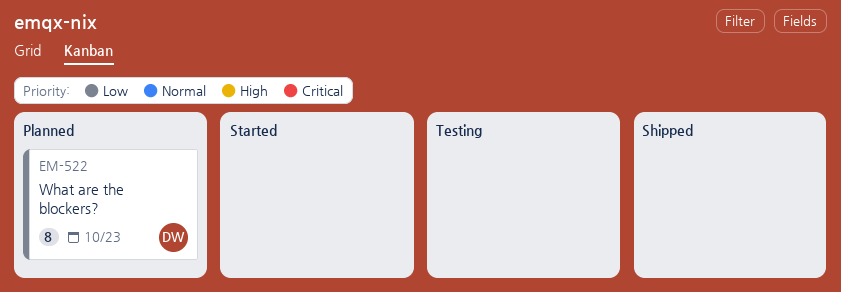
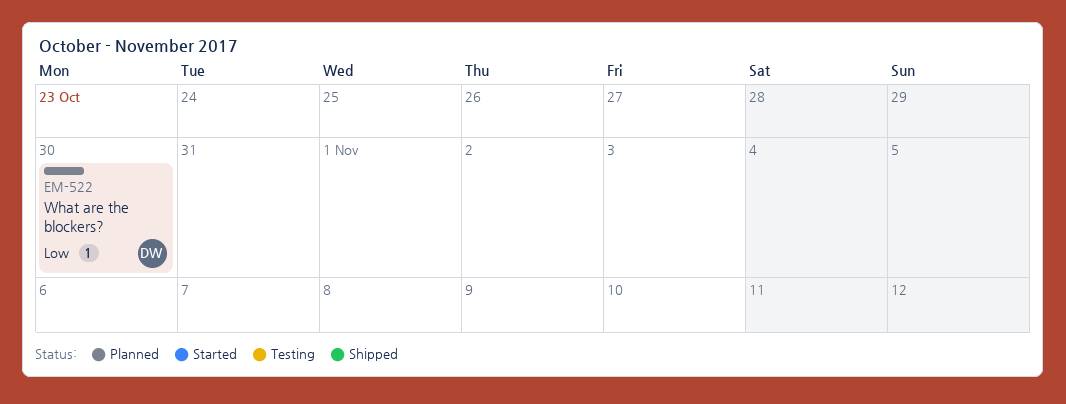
EM-522, estimate: 8 -> 1
EM-522, due: Oct 23 -> Oct 30

